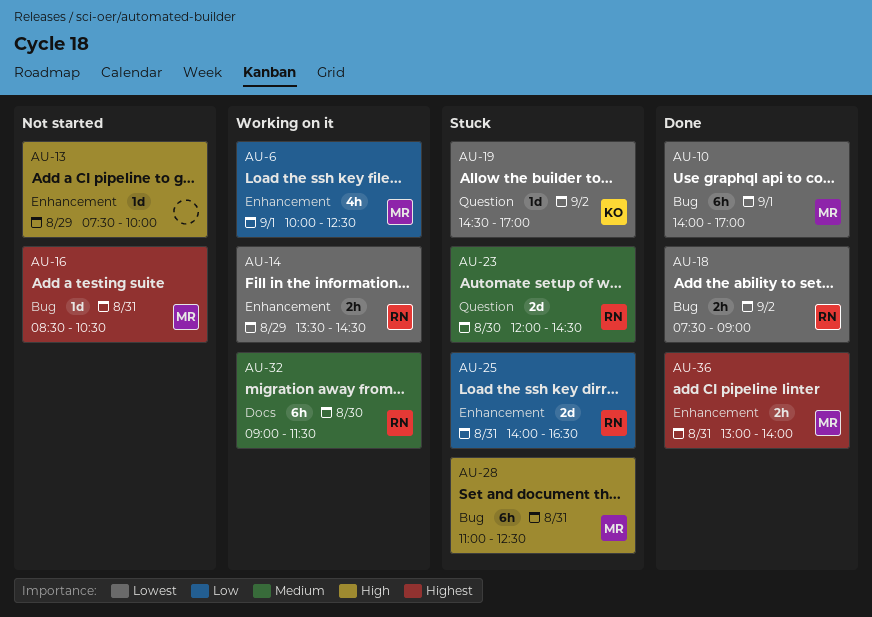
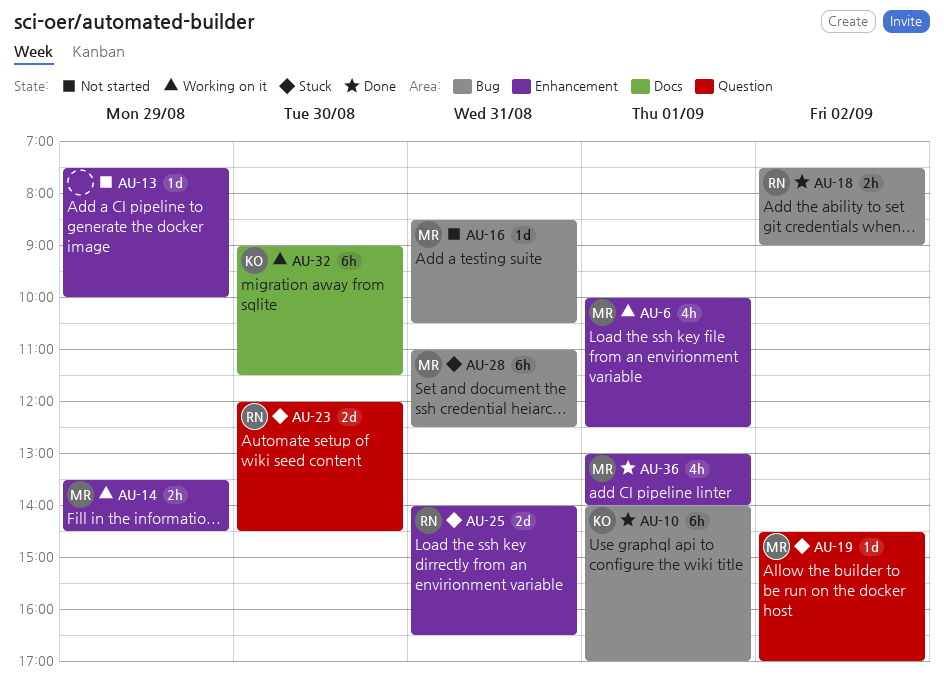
AU-10, owner: MR -> KO
AU-14, owner: RN -> MR
AU-19, owner: KO -> MR
AU-32, owner: RN -> KO
AU-36, estimate: 2h -> 4h
AU-36, day: Aug 31 -> Sep 1

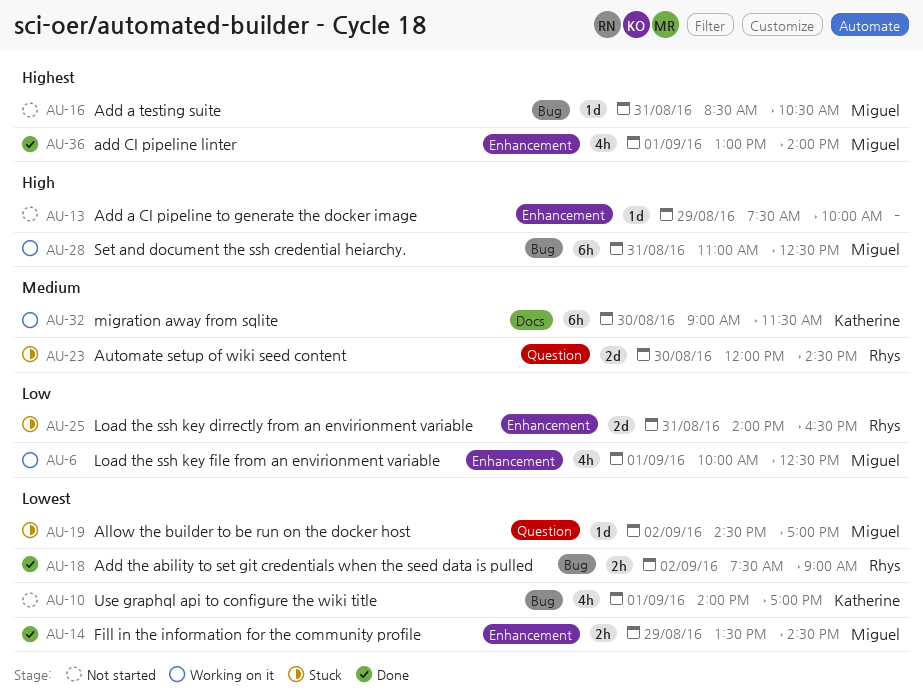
AU-10, status: Done -> Not started
AU-10, estimate: 6h -> 4h
AU-14, status: Working on it -> Done
AU-28, status: Stuck -> Working on it

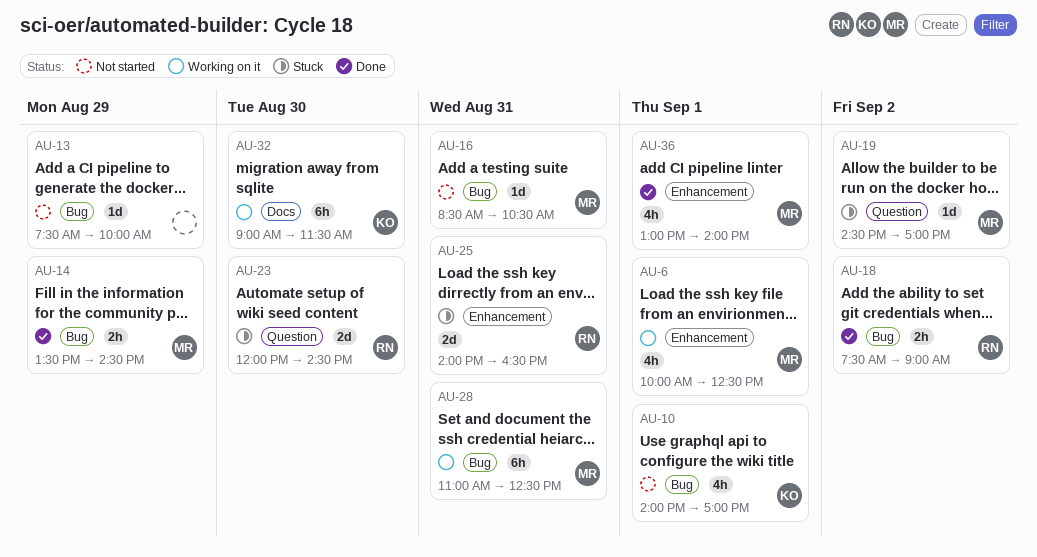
AU-13, label: Enhancement -> Bug
AU-14, label: Enhancement -> Bug

